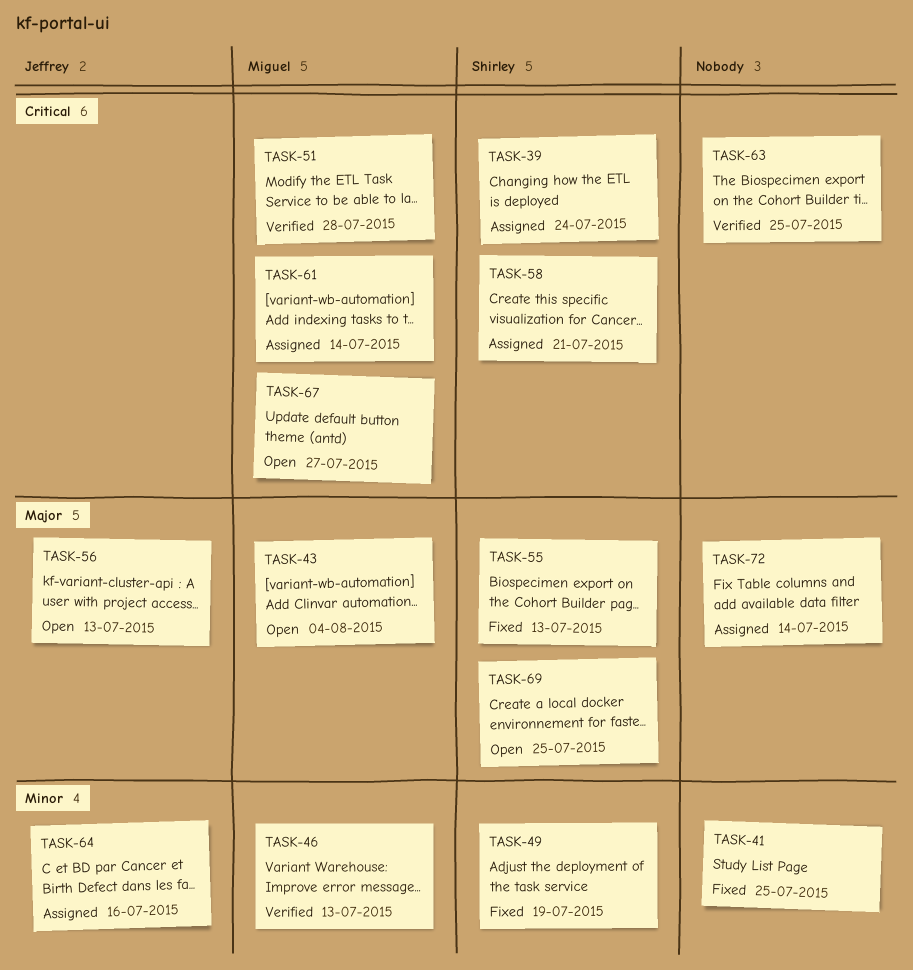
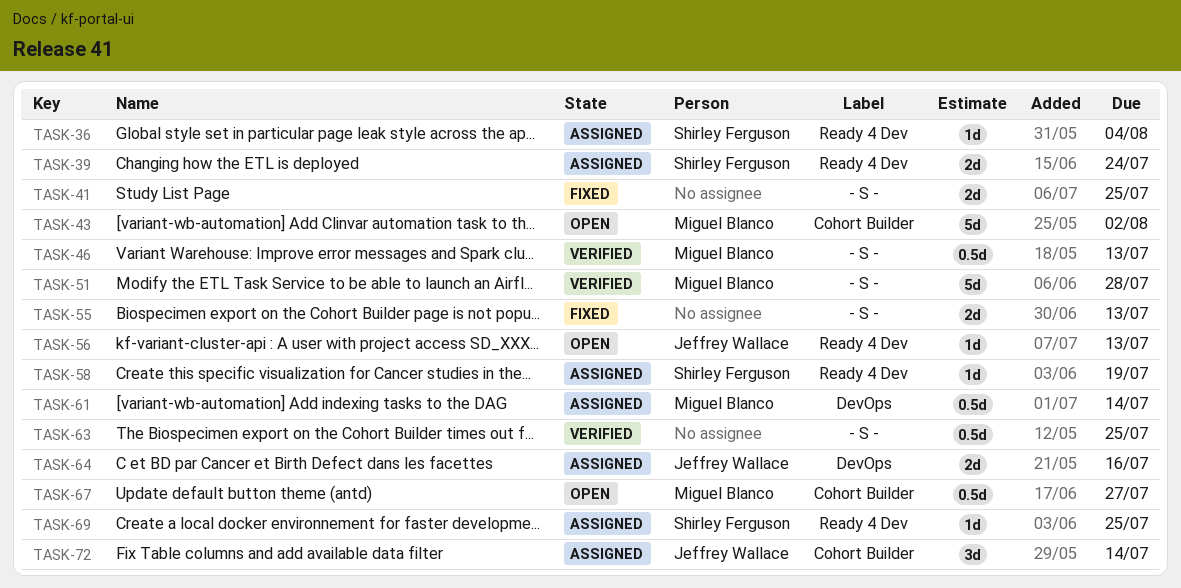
TASK-36: none -> present
TASK-43, due: Aug 4 -> Aug 2
TASK-49: present -> none
TASK-55, owner: Shirley Ferguson -> none
TASK-58, due: Jul 21 -> Jul 19
TASK-69, status: Open -> Assigned
TASK-72, owner: none -> Jeffrey Wallace

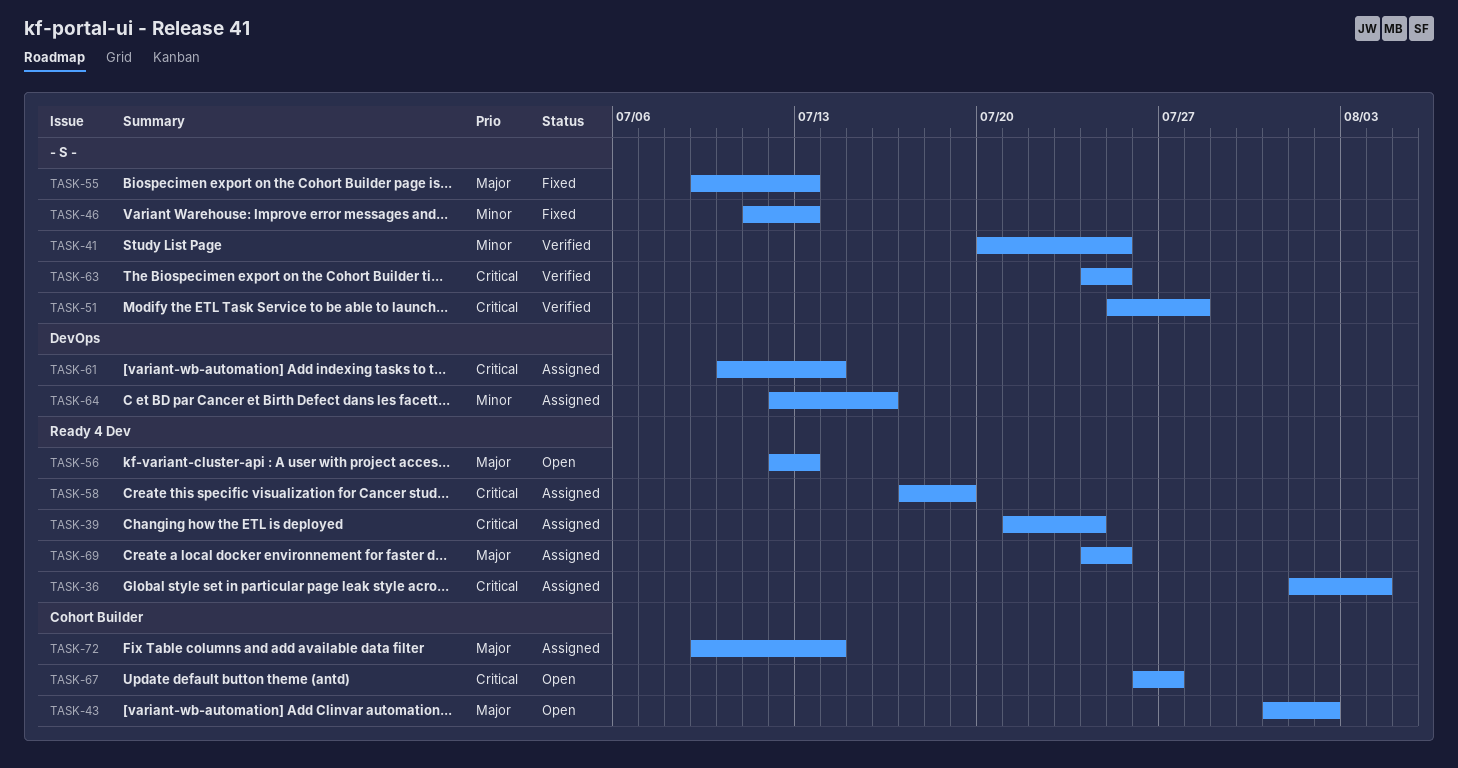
TASK-41, status: Fixed -> Verified
TASK-46, status: Verified -> Fixed

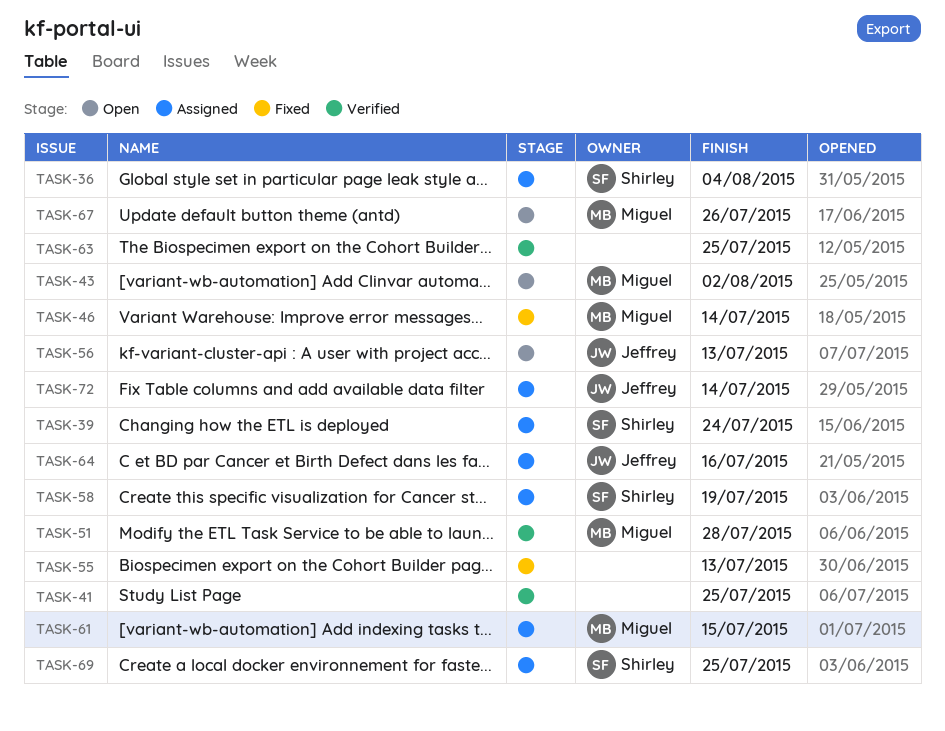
TASK-46, due: Jul 13 -> Jul 14
TASK-61, due: Jul 14 -> Jul 15
TASK-67, due: Jul 27 -> Jul 26

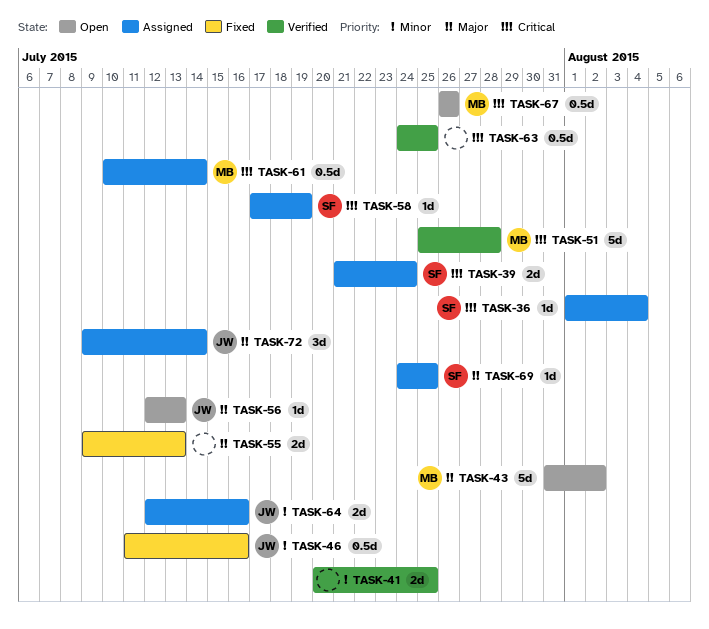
TASK-46, owner: Miguel -> Jeffrey
TASK-46, due: Jul 14 -> Jul 16
TASK-61, due: Jul 15 -> Jul 14

